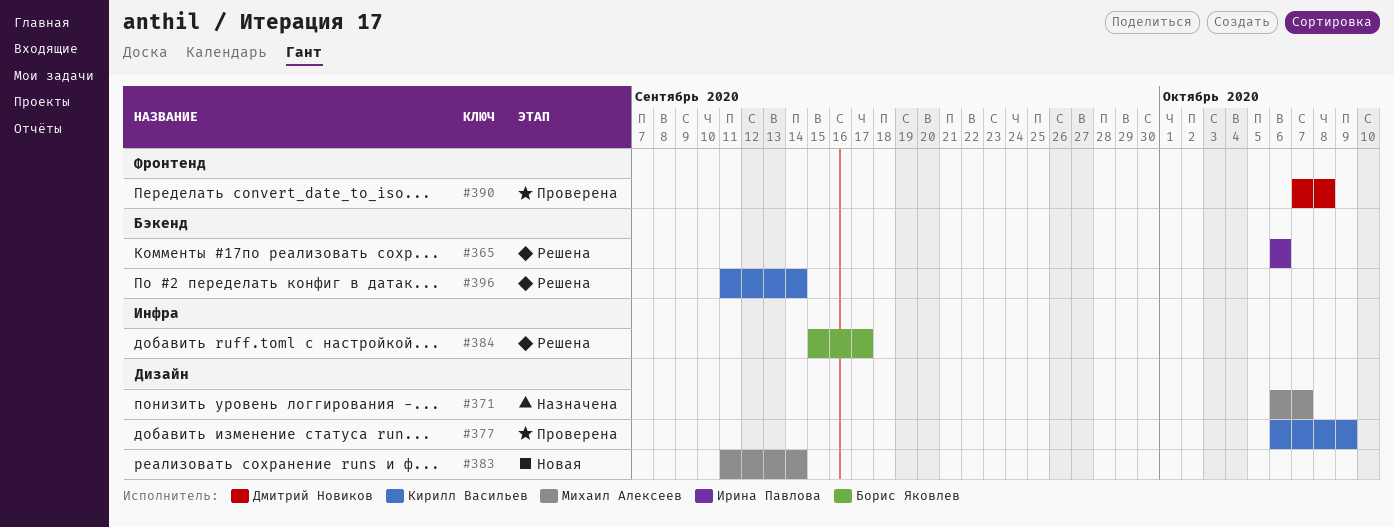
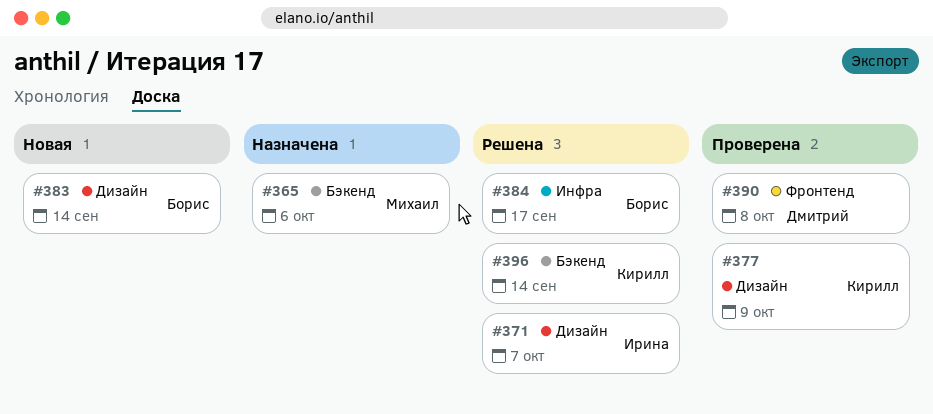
#365, status: Решена -> Назначена
#365, owner: Ирина Павлова -> Михаил Алексеев
#371, status: Назначена -> Решена
#371, owner: Михаил Алексеев -> Ирина Павлова
#383, owner: Михаил Алексеев -> Борис Яковлев

